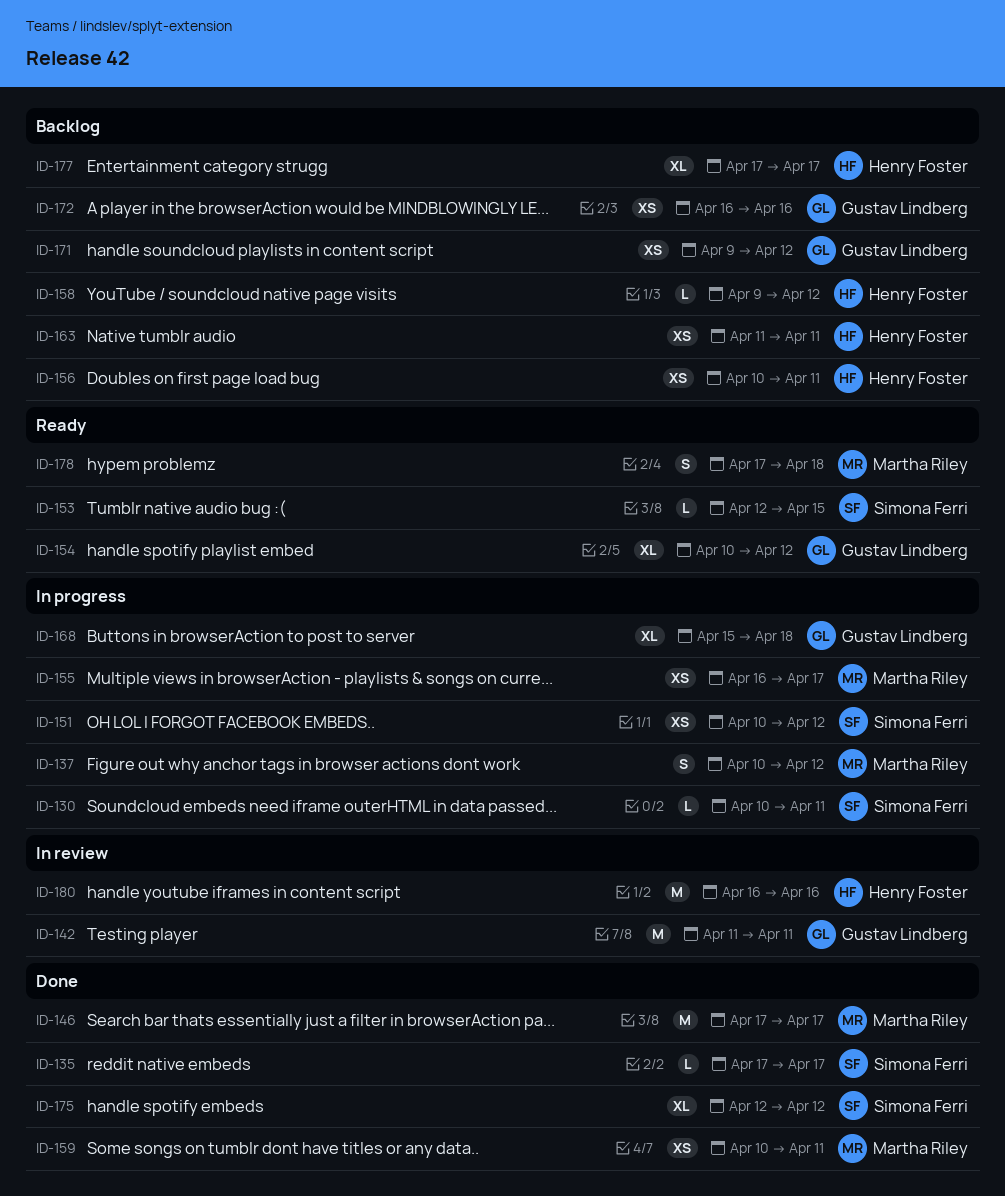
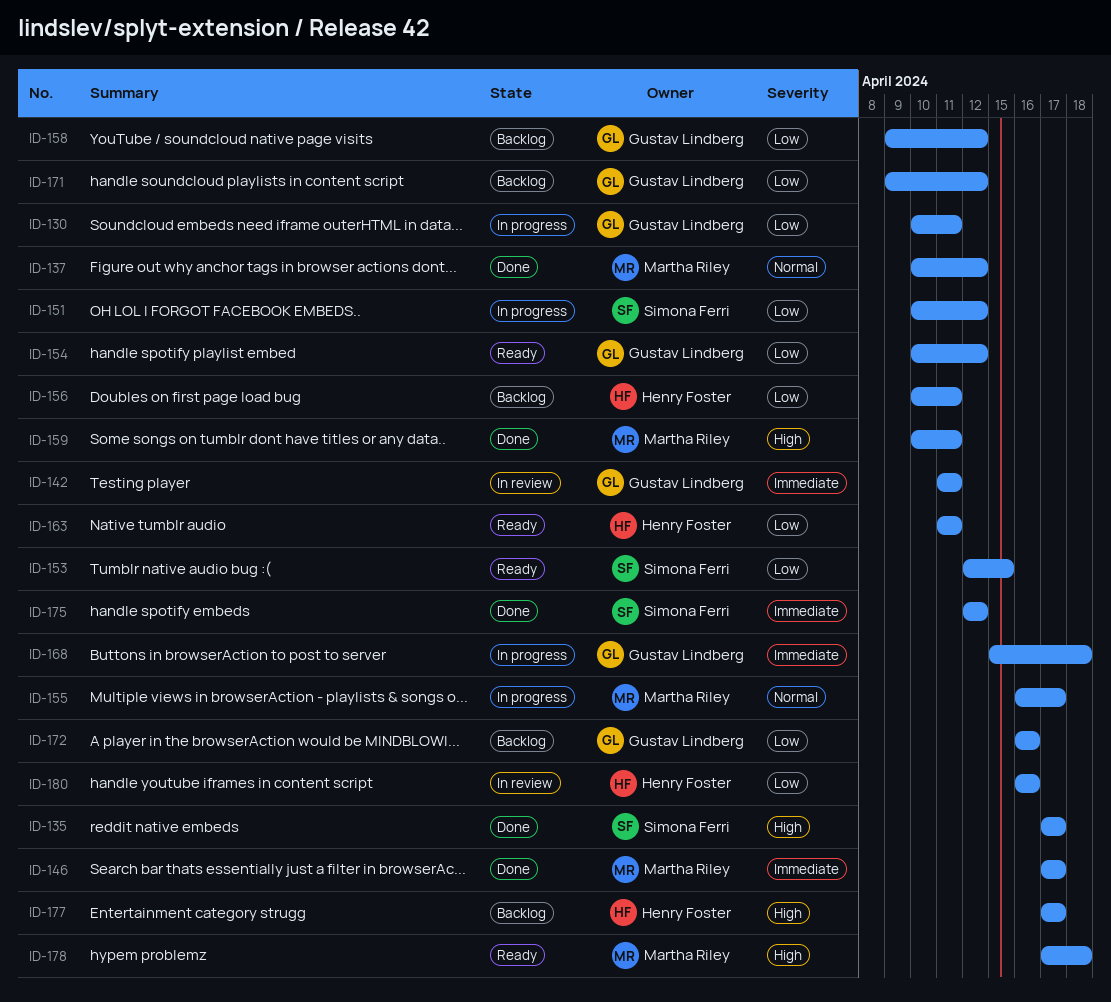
ID-130, owner: Simona Ferri -> Gustav Lindberg
ID-137, status: In progress -> Done
ID-158, owner: Henry Foster -> Gustav Lindberg
ID-163, status: Backlog -> Ready

